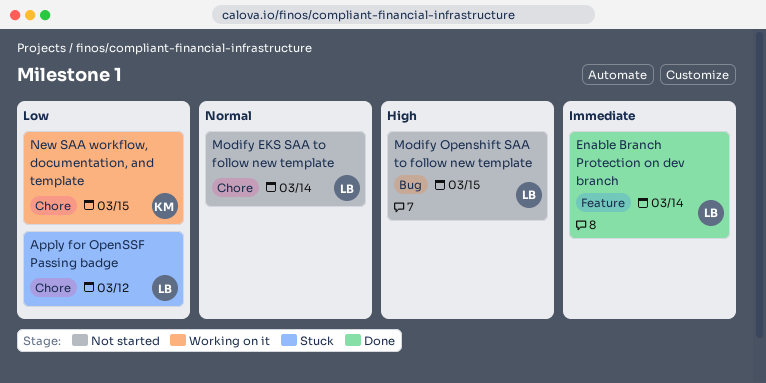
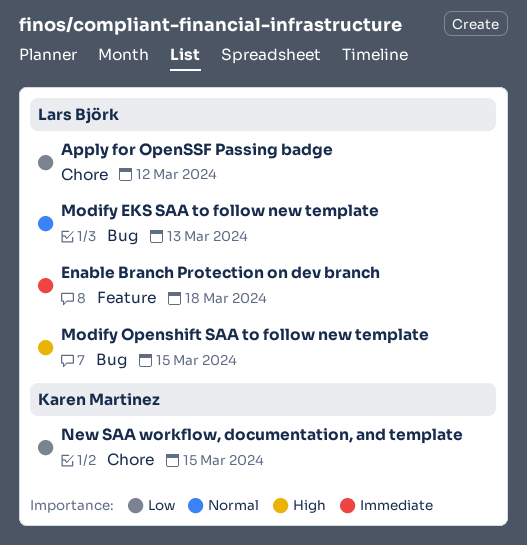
Enable Branch Protection on dev branch, due: Mar 14 -> Mar 18
Modify EKS SAA to follow new template, label: Chore -> Bug
Modify EKS SAA to follow new template, due: Mar 14 -> Mar 13

